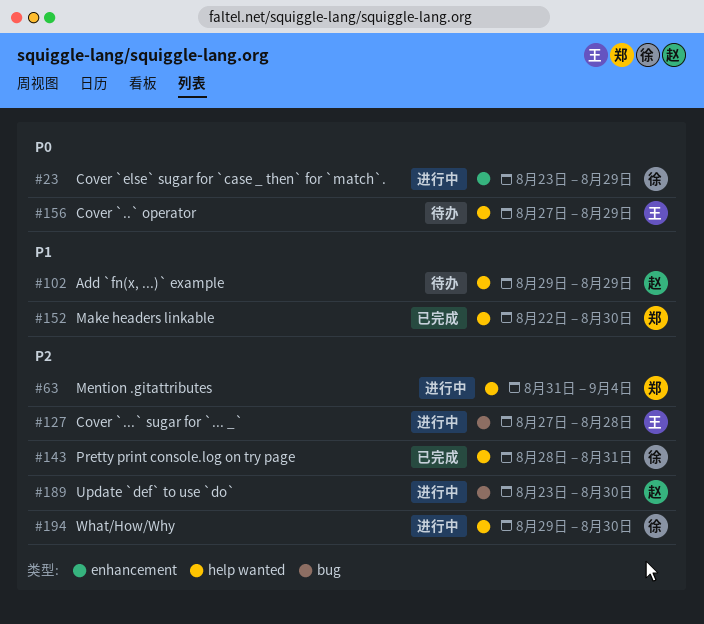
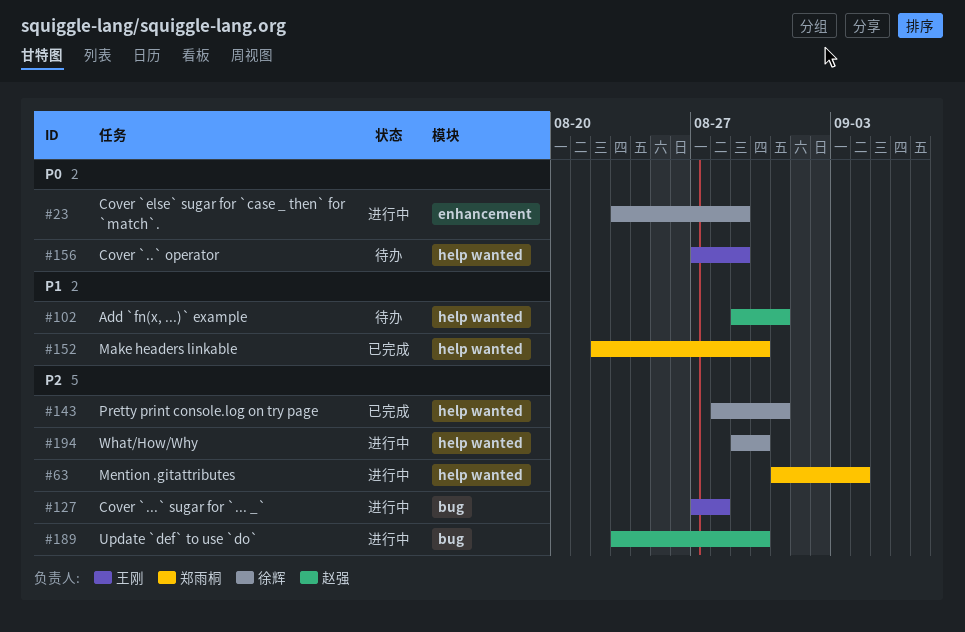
#102, due: Aug 29 -> Aug 31

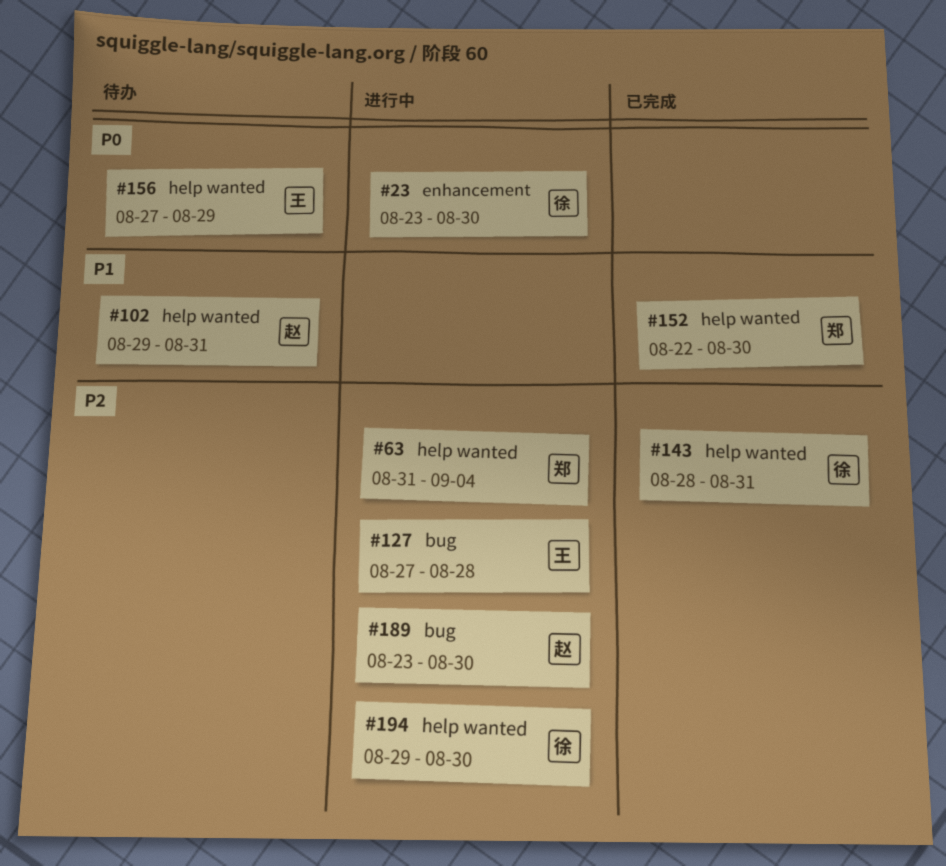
#23, due: Aug 29 -> Aug 30

